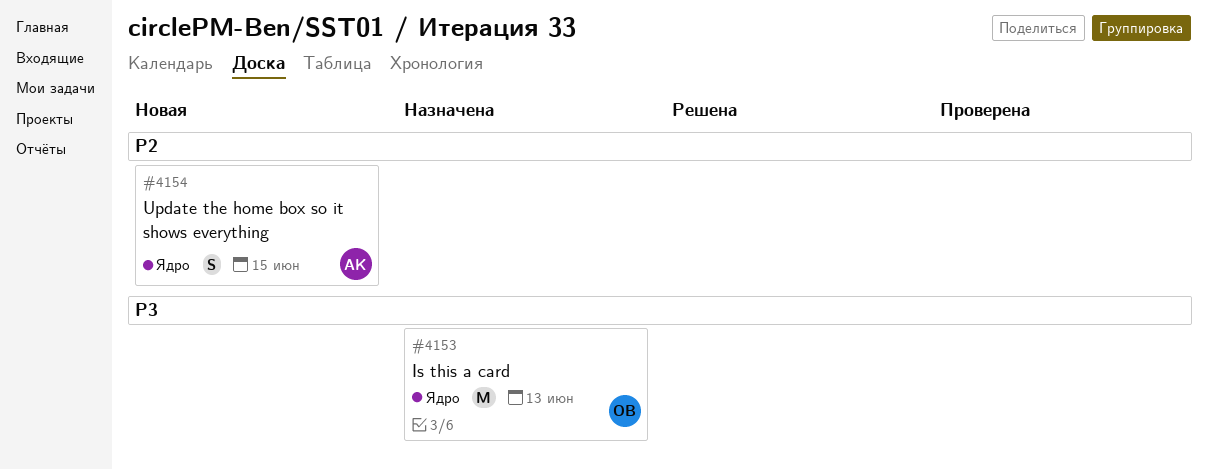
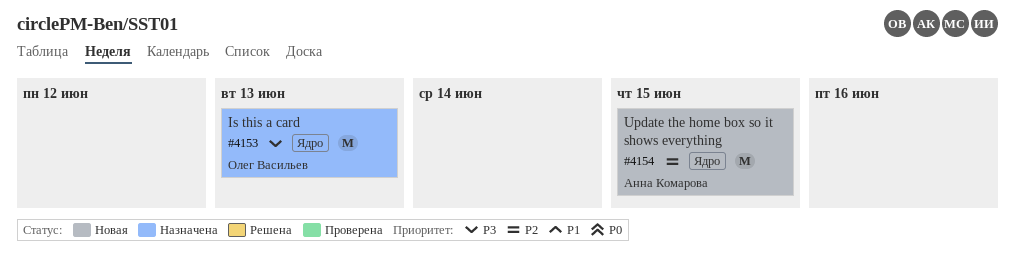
#4154, estimate: S -> M

